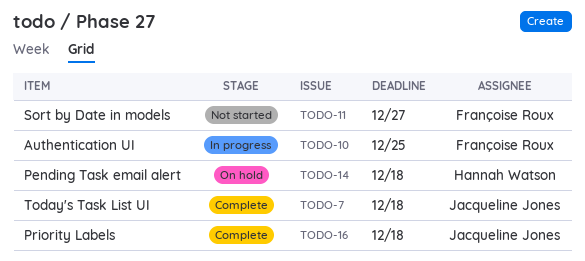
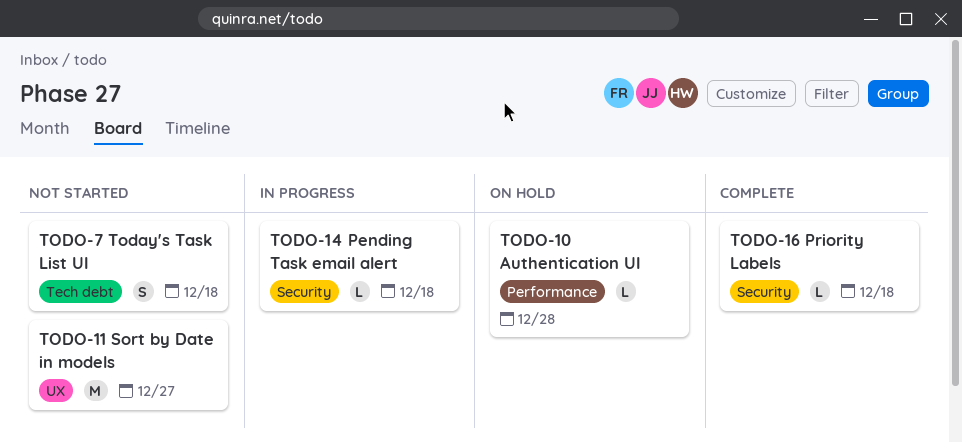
TODO-7, status: Complete -> Not started
TODO-10, status: In progress -> On hold
TODO-10, due: Dec 25 -> Dec 28
TODO-14, status: On hold -> In progress

